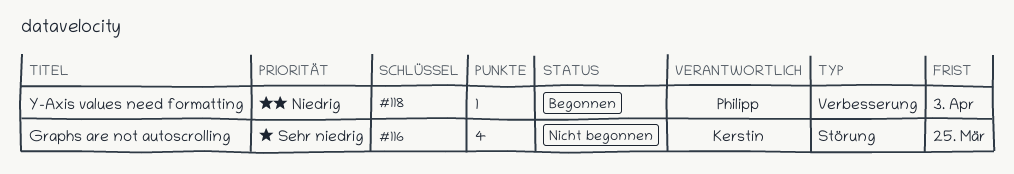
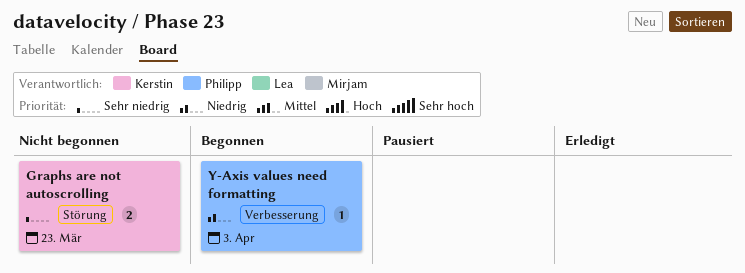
Graphs are not autoscrolling, estimate: 4 -> 2
Graphs are not autoscrolling, due: Mar 25 -> Mar 23

